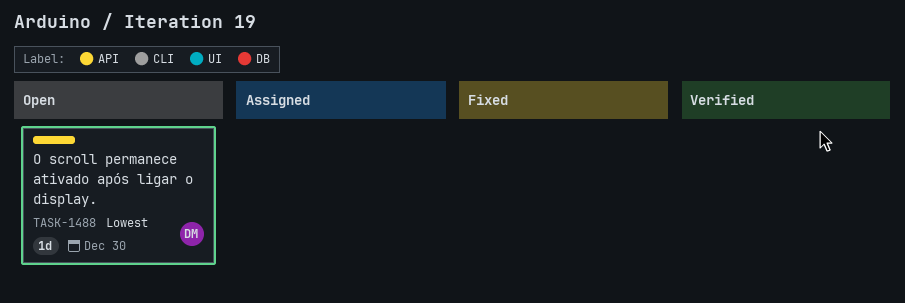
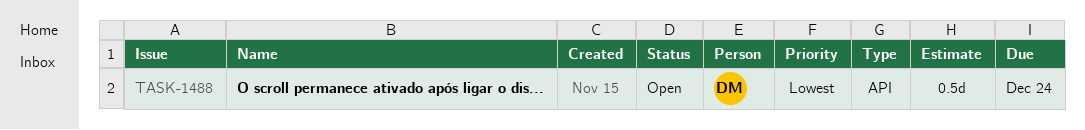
TASK-1488, estimate: 1d -> 0.5d
TASK-1488, due: Dec 30 -> Dec 24

